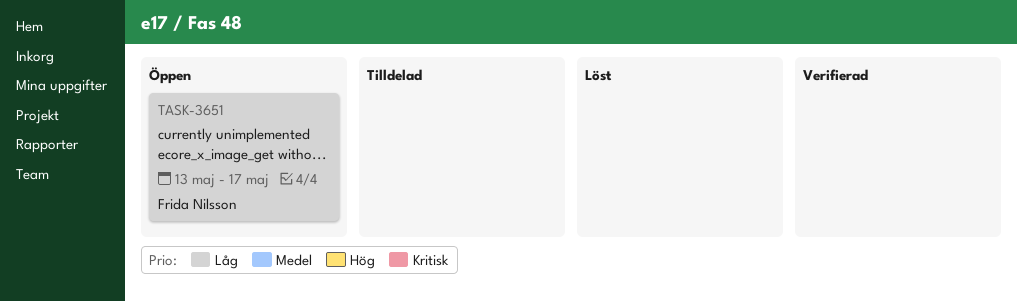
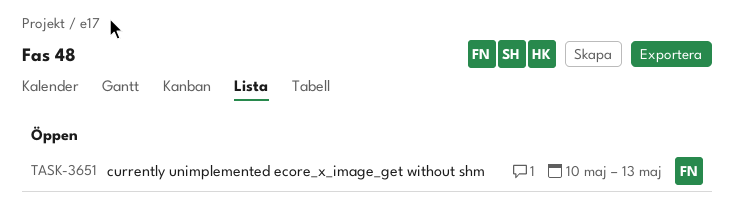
TASK-3651, start: May 13 -> May 10
TASK-3651, due: May 17 -> May 13

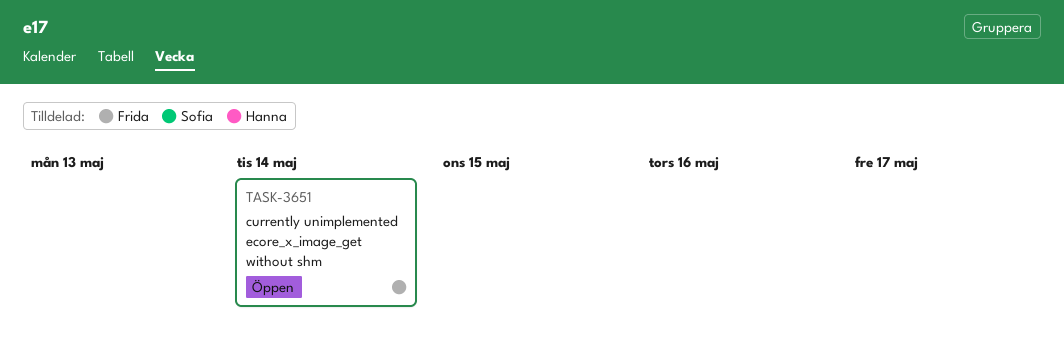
TASK-3651, due: May 13 -> May 14

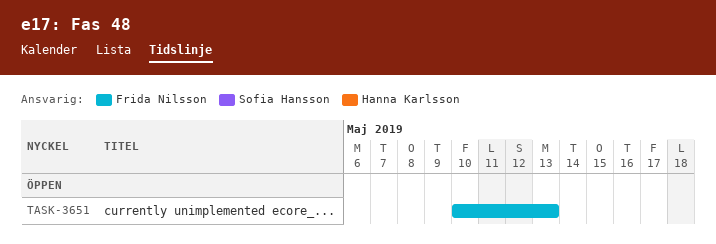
TASK-3651, due: May 14 -> May 13

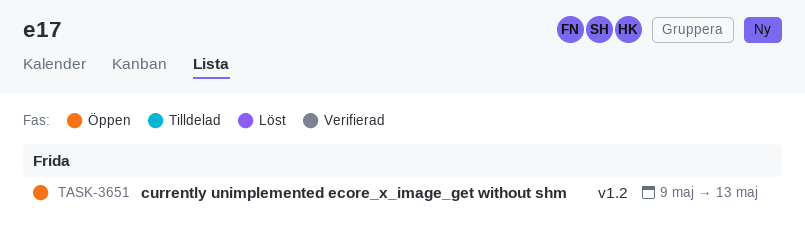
TASK-3651, start: May 10 -> May 9

